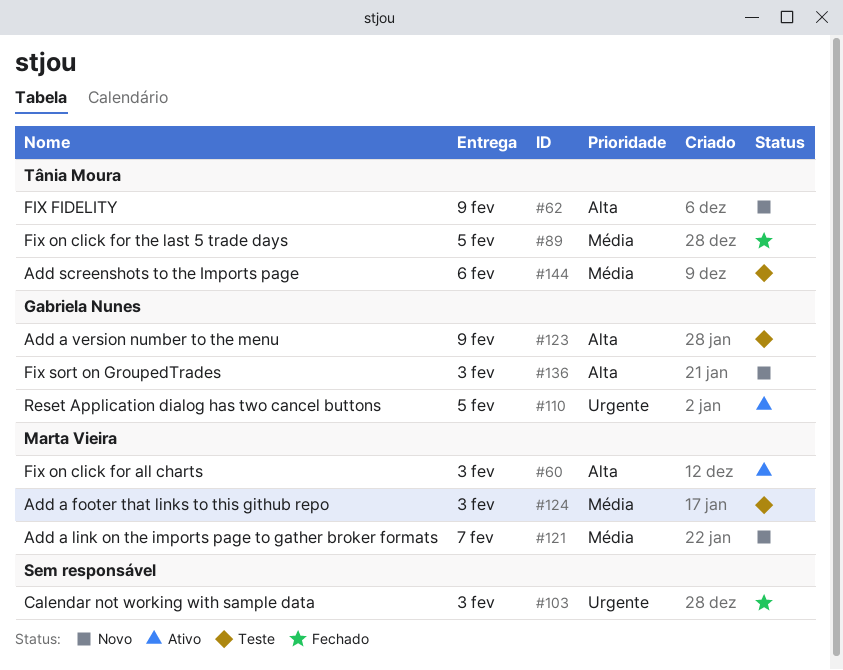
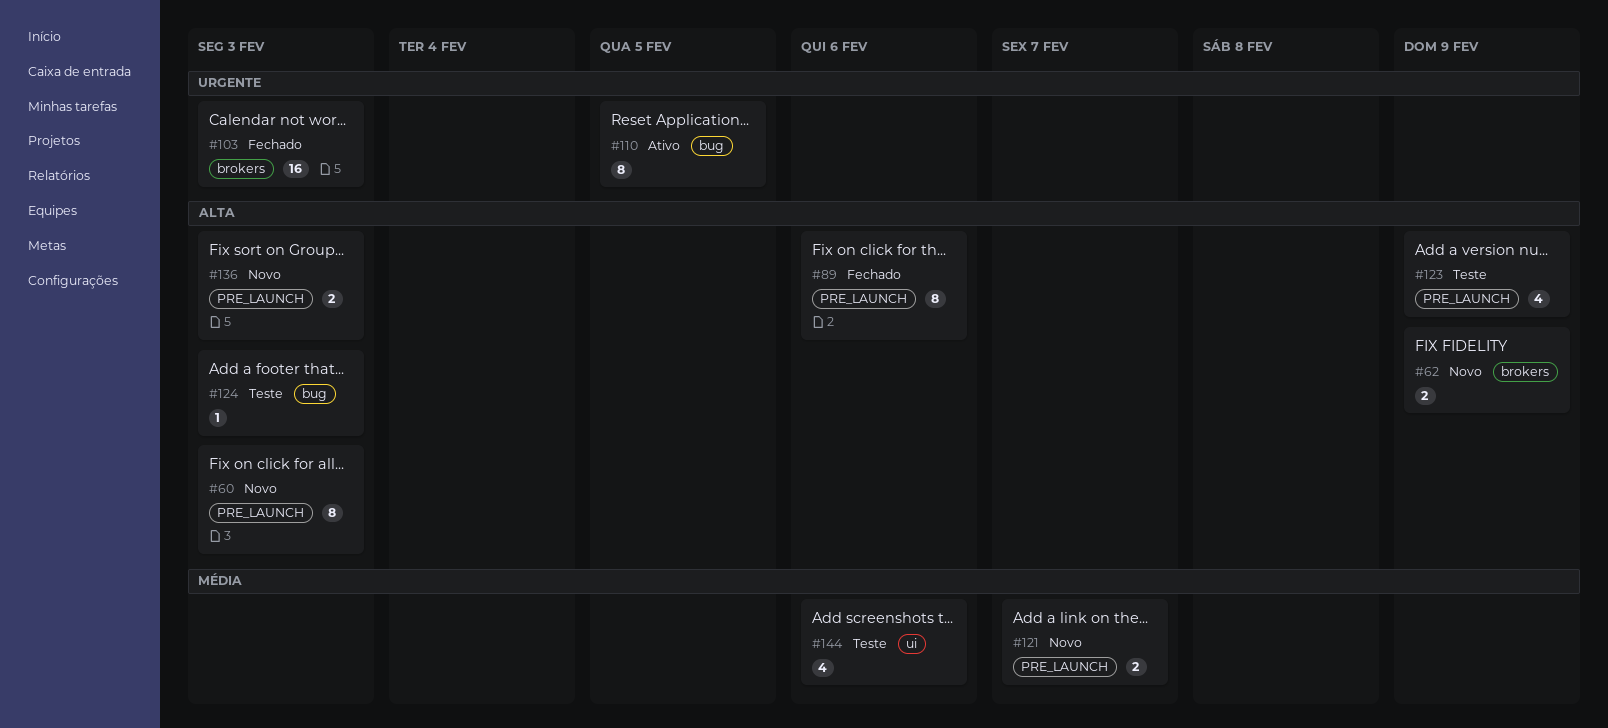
#60, status: Ativo -> Novo
#89, priority: Média -> Alta
#89, due: Feb 5 -> Feb 6
#124, priority: Média -> Alta

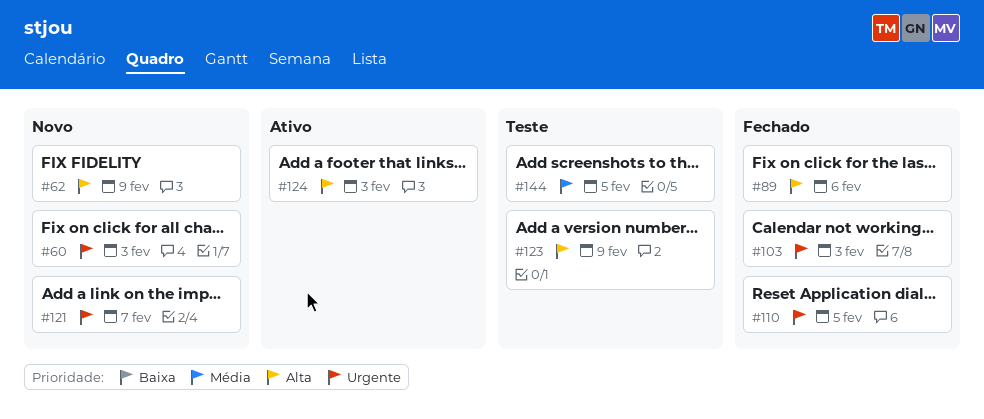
#60, priority: Alta -> Urgente
#110, status: Ativo -> Fechado
#121, priority: Média -> Urgente
#124, status: Teste -> Ativo
#136: present -> none
#144, due: Feb 6 -> Feb 5

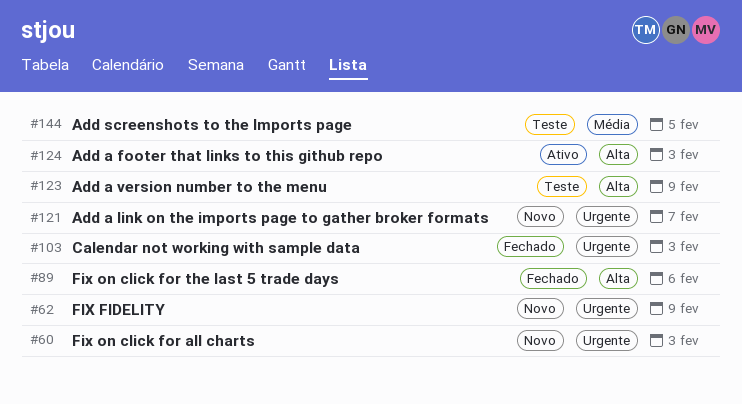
#62, priority: Alta -> Urgente
#110: present -> none

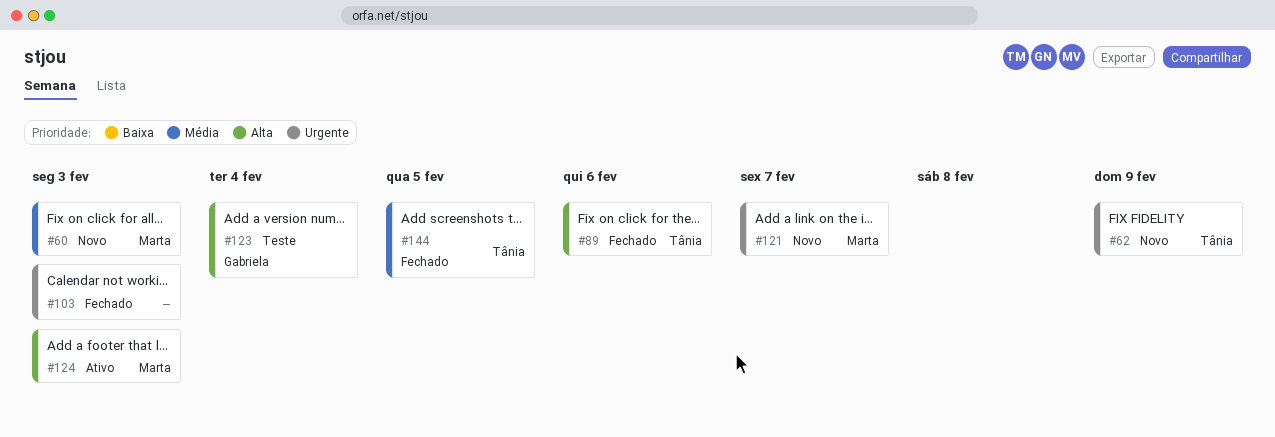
#60, priority: Urgente -> Média
#123, due: Feb 9 -> Feb 4
#144, status: Teste -> Fechado

